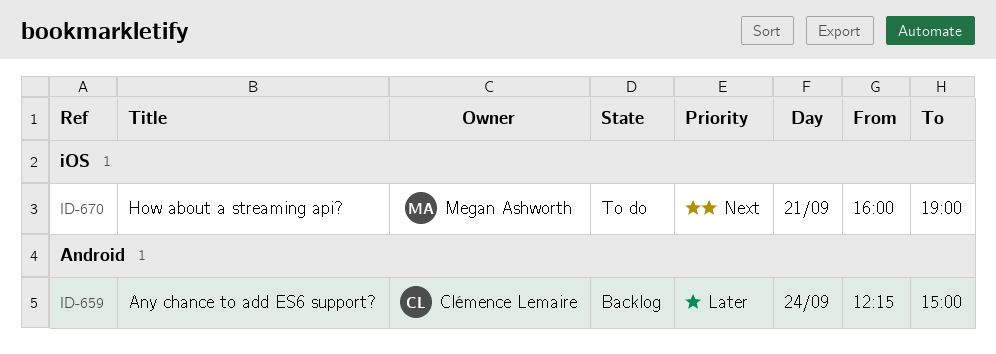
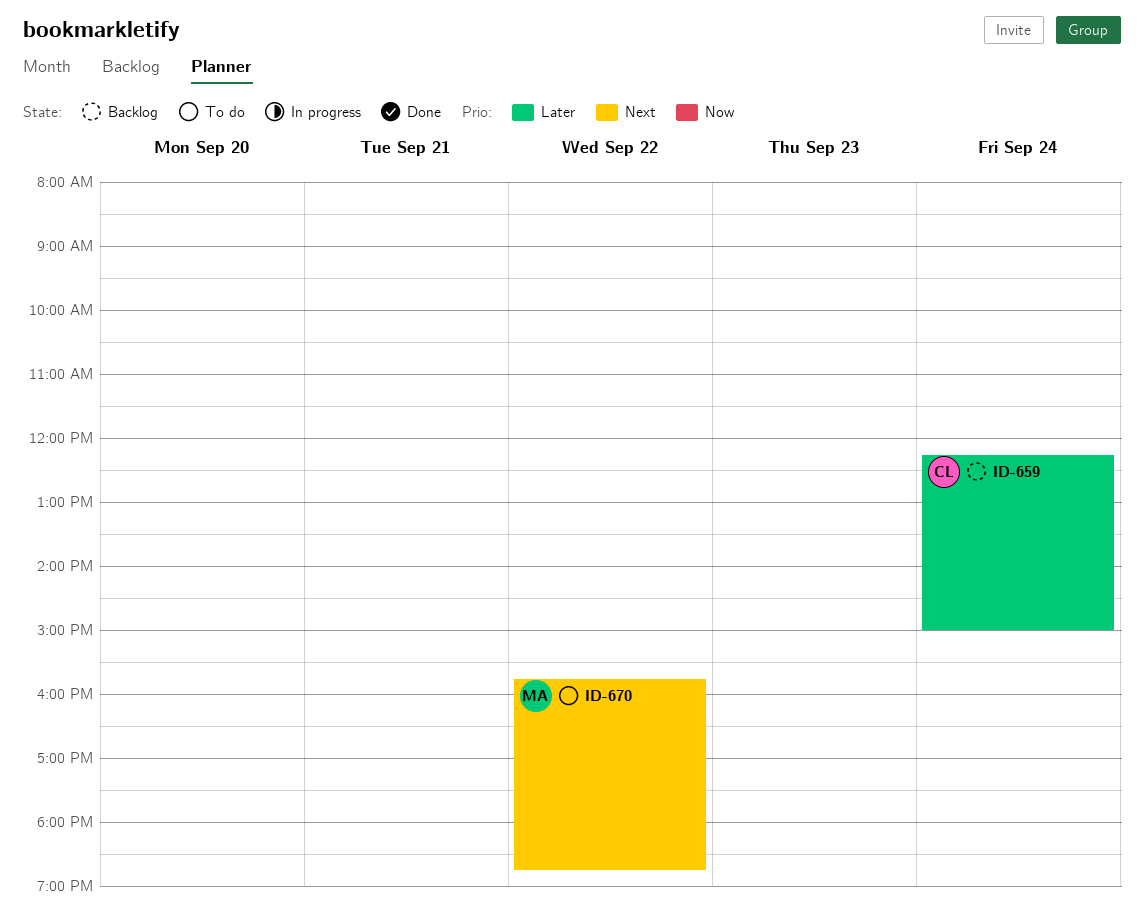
ID-670, day: Sep 21 -> Sep 22
ID-670, begins: 16:00 -> 15:45
ID-670, ends: 19:00 -> 18:45

